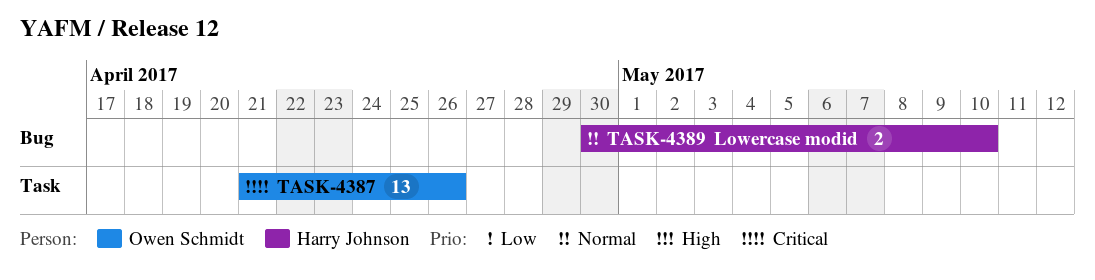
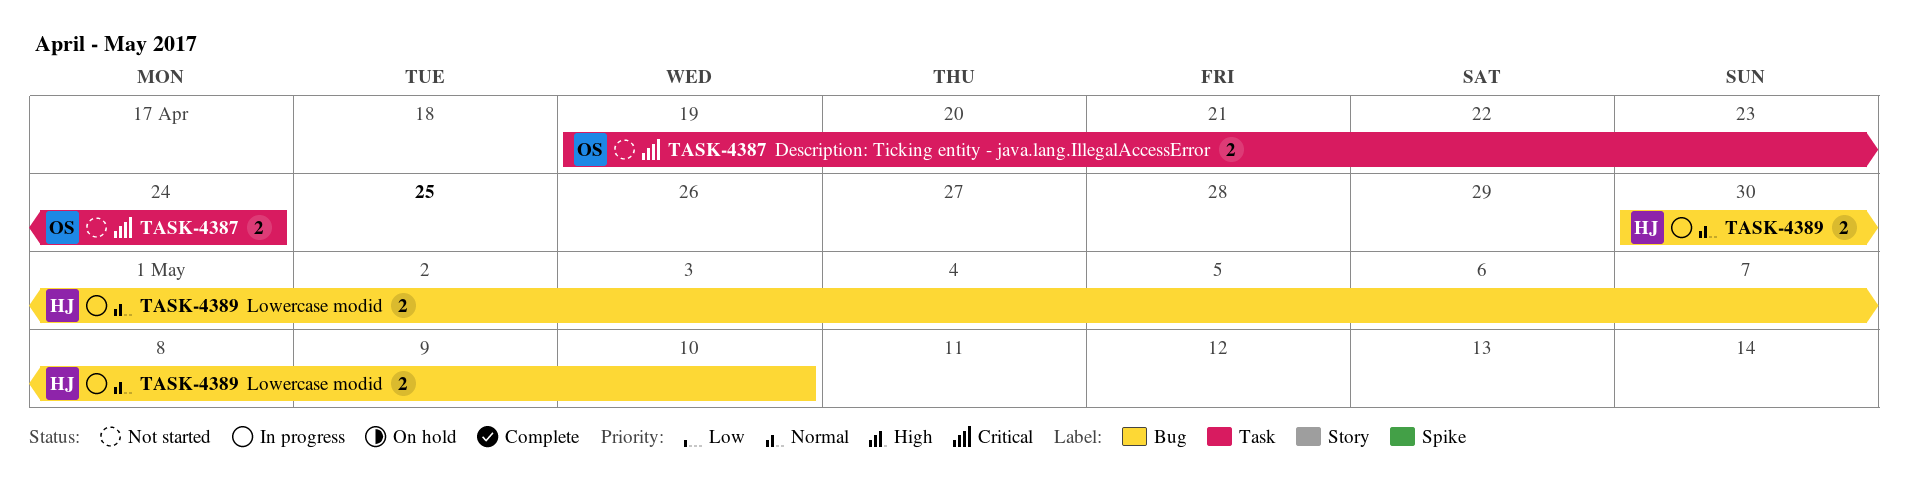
TASK-4387, estimate: 13 -> 2
TASK-4387, start: Apr 21 -> Apr 19
TASK-4387, due: Apr 26 -> Apr 24

